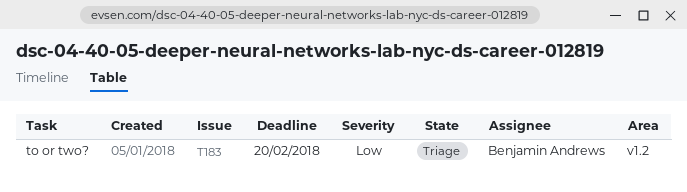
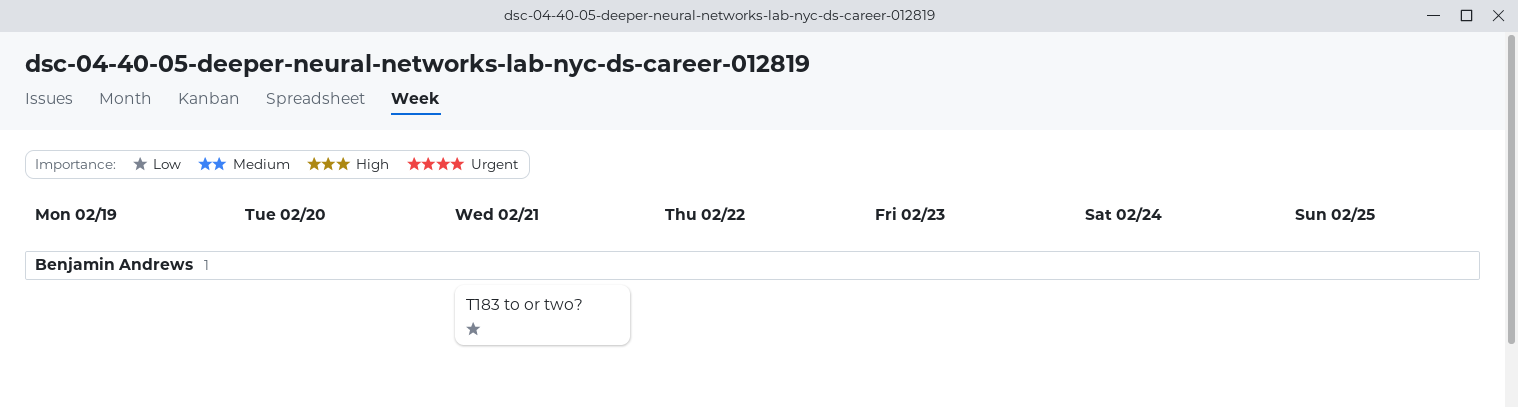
T183, due: Feb 20 -> Feb 21

